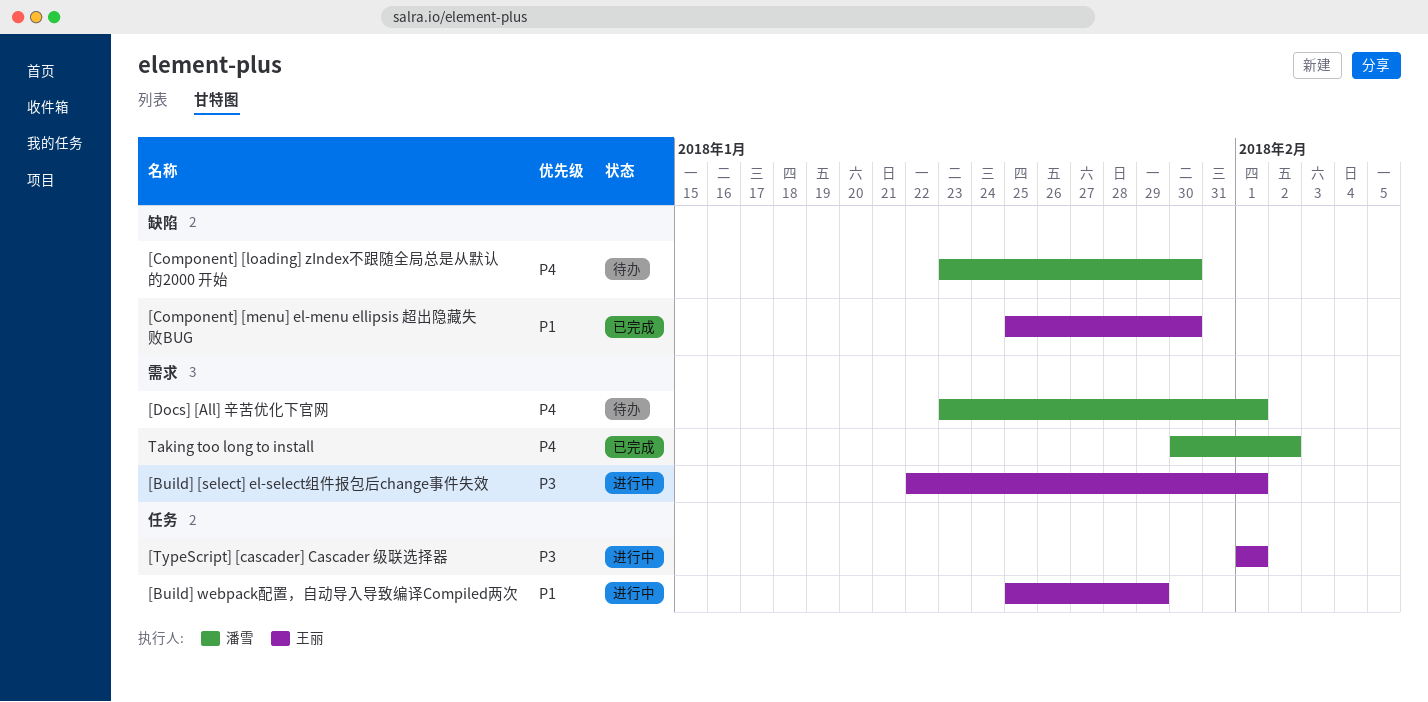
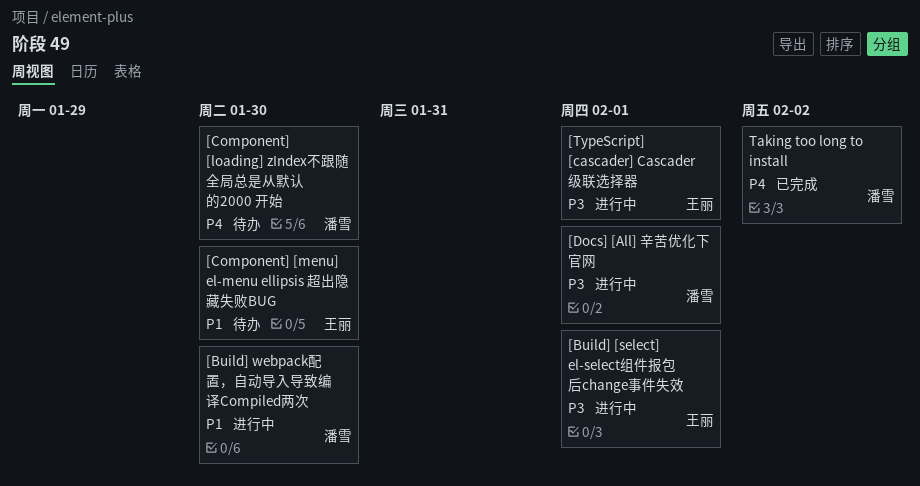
[Build] webpack配置，自动导入导致编译Compiled两次, owner: 王丽 -> 潘雪
[Build] webpack配置，自动导入导致编译Compiled两次, due: Jan 29 -> Jan 30
[Component] [menu] el-menu ellipsis 超出隐藏失败BUG, status: 已完成 -> 待办
[Docs] [All] 辛苦优化下官网, status: 待办 -> 进行中
[Docs] [All] 辛苦优化下官网, priority: P4 -> P3

